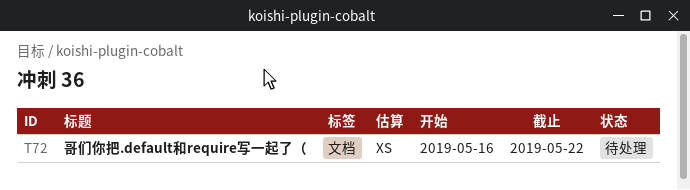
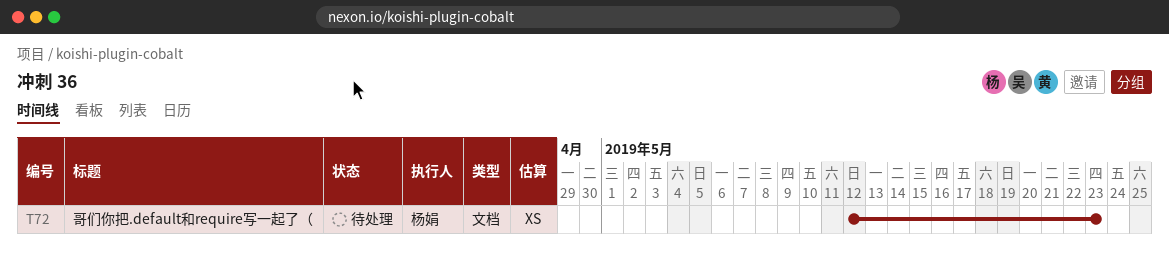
T72, start: May 16 -> May 12
T72, due: May 22 -> May 23

